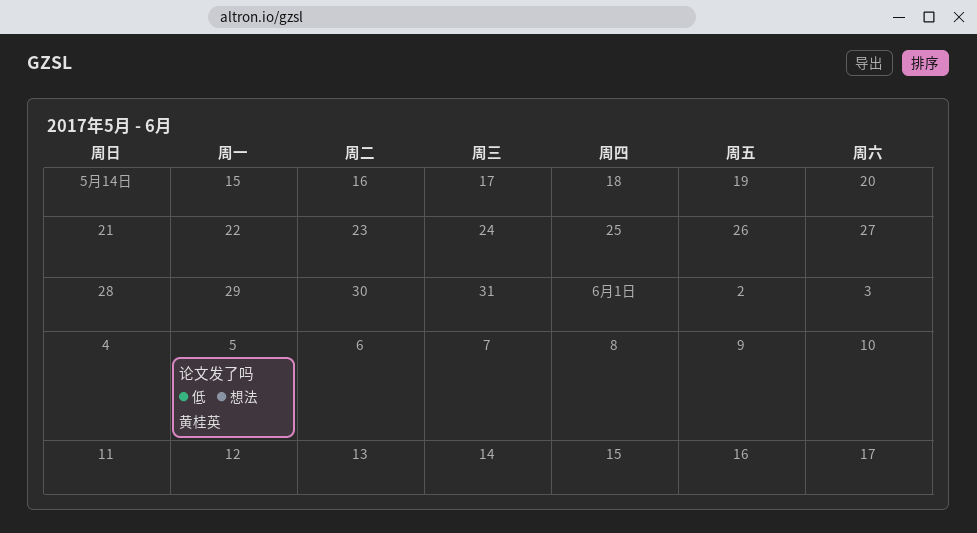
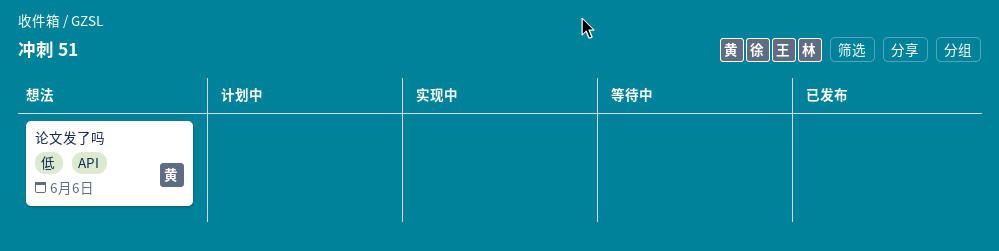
论文发了吗, due: Jun 5 -> Jun 6

